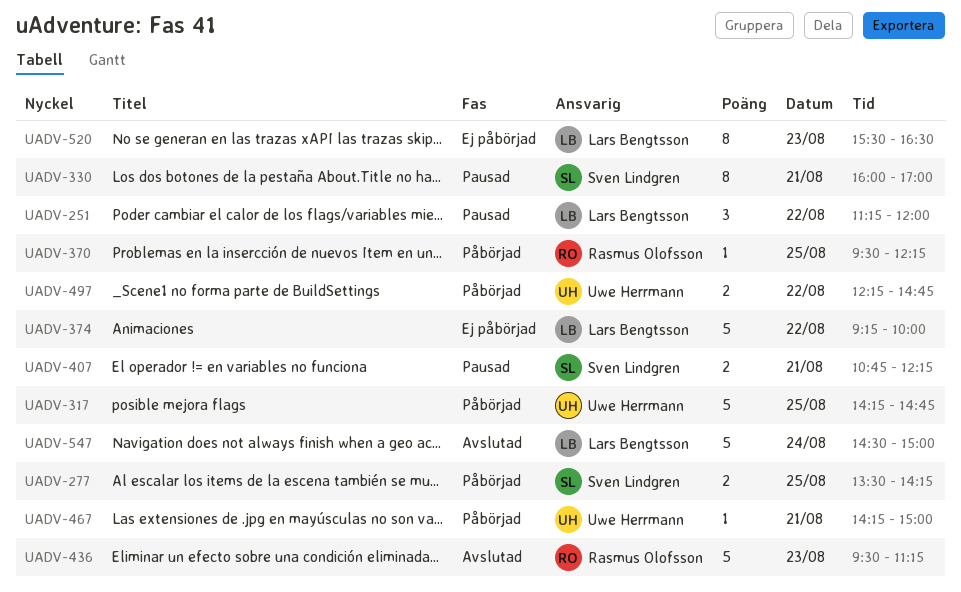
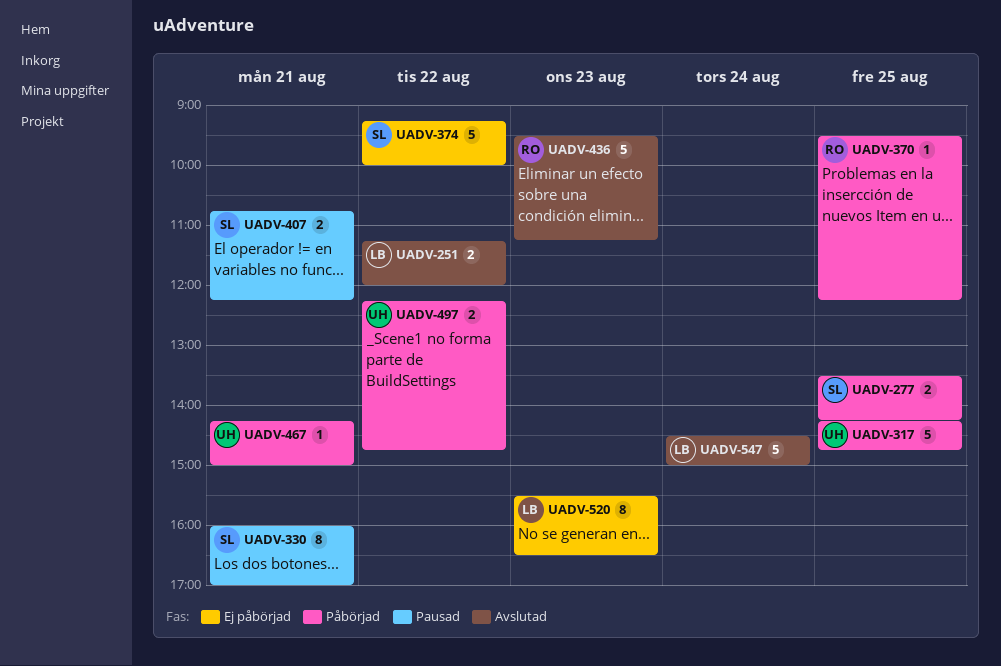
UADV-251, status: Pausad -> Avslutad
UADV-251, estimate: 3 -> 2
UADV-374, owner: Lars Bengtsson -> Sven Lindgren

